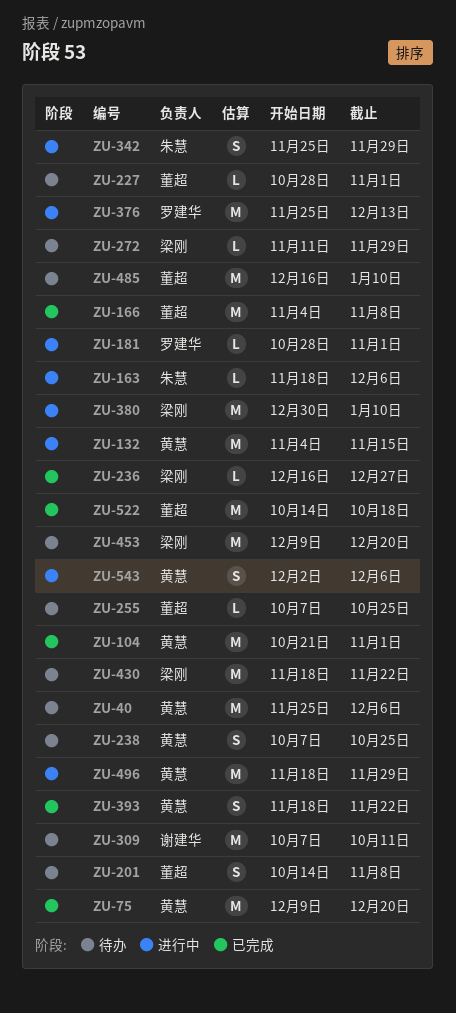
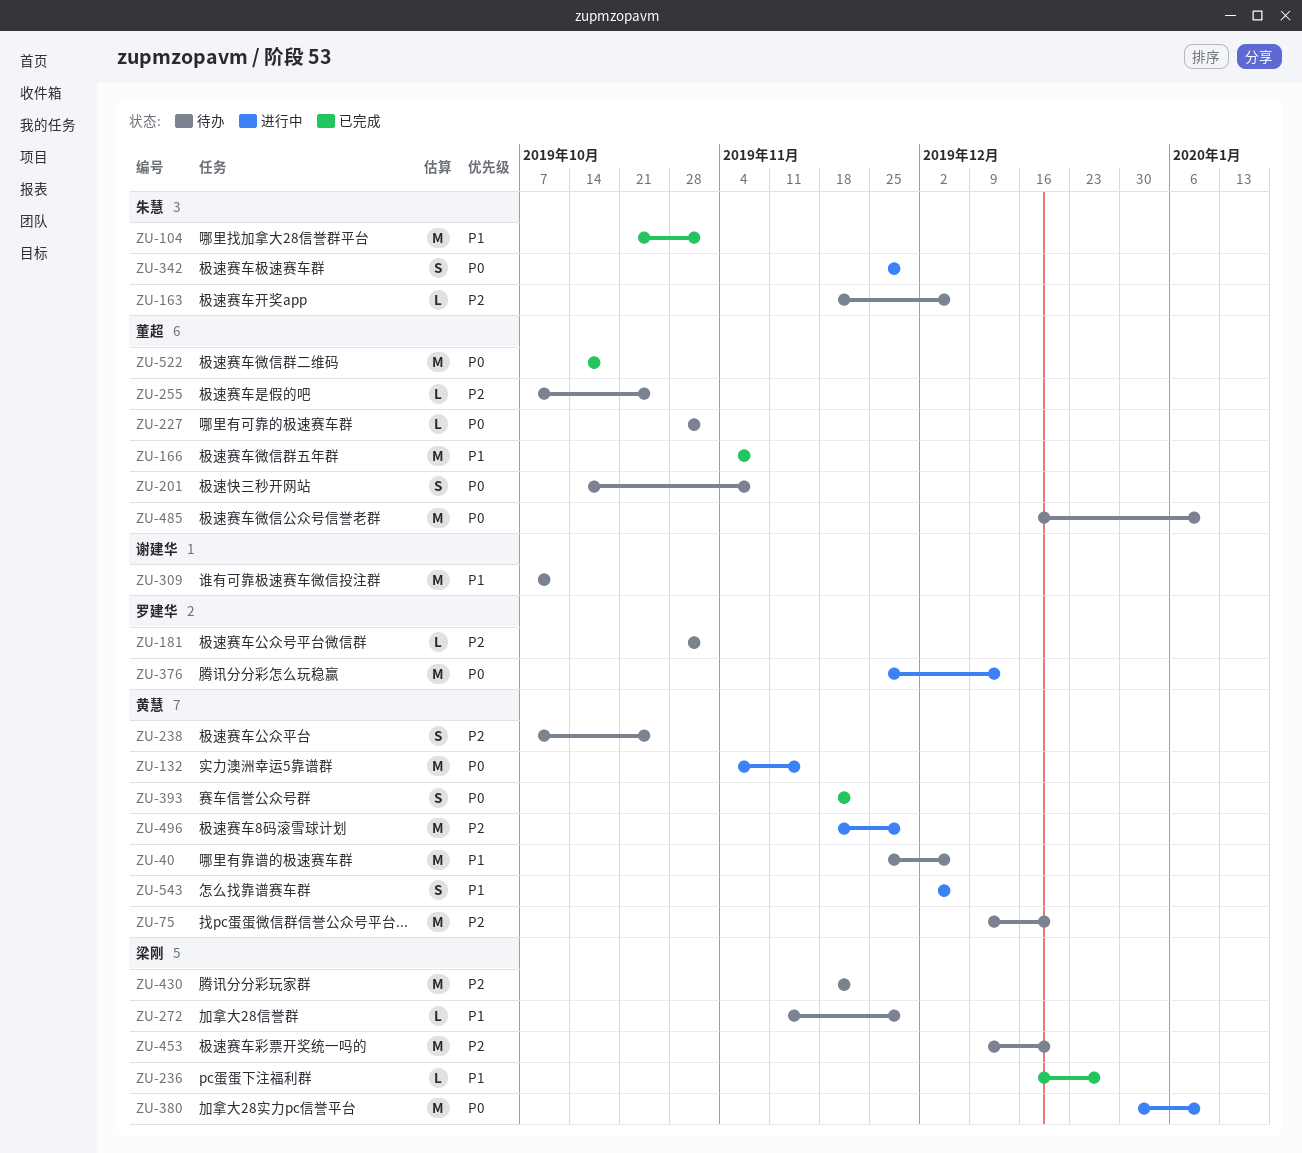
ZU-75, status: 已完成 -> 待办
ZU-104, owner: 黄慧 -> 朱慧
ZU-163, status: 进行中 -> 待办
ZU-181, status: 进行中 -> 待办

